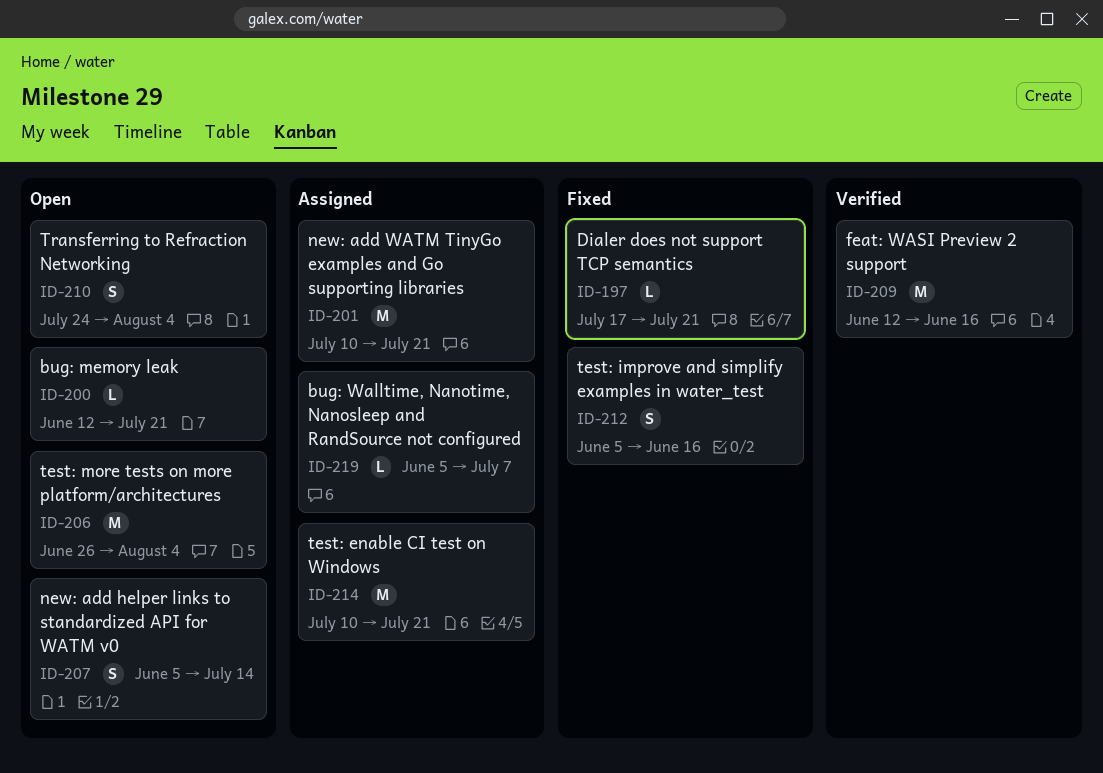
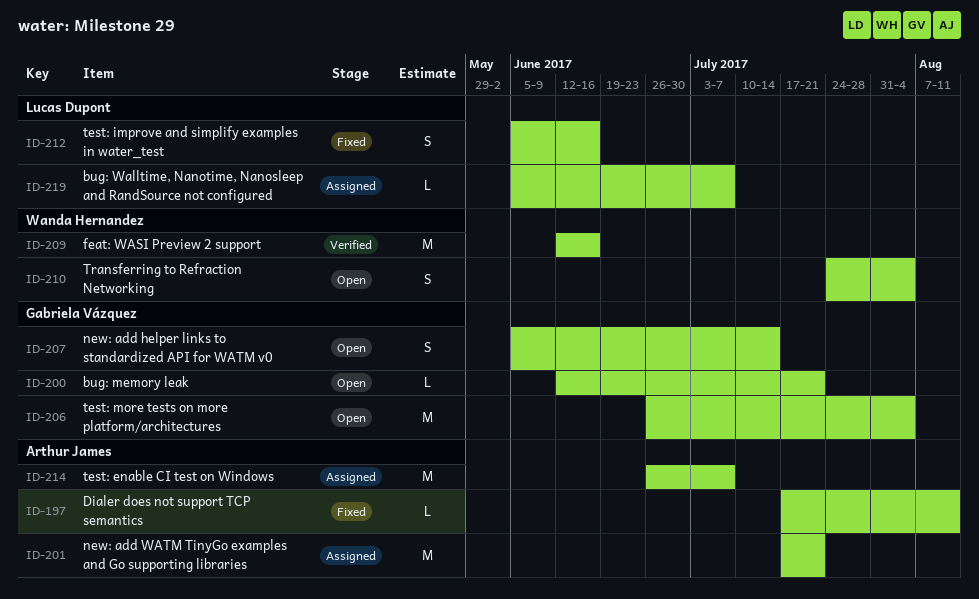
ID-197, due: Jul 21 -> Aug 11
ID-201, start: Jul 10 -> Jul 17
ID-214, start: Jul 10 -> Jun 26
ID-214, due: Jul 21 -> Jul 7

